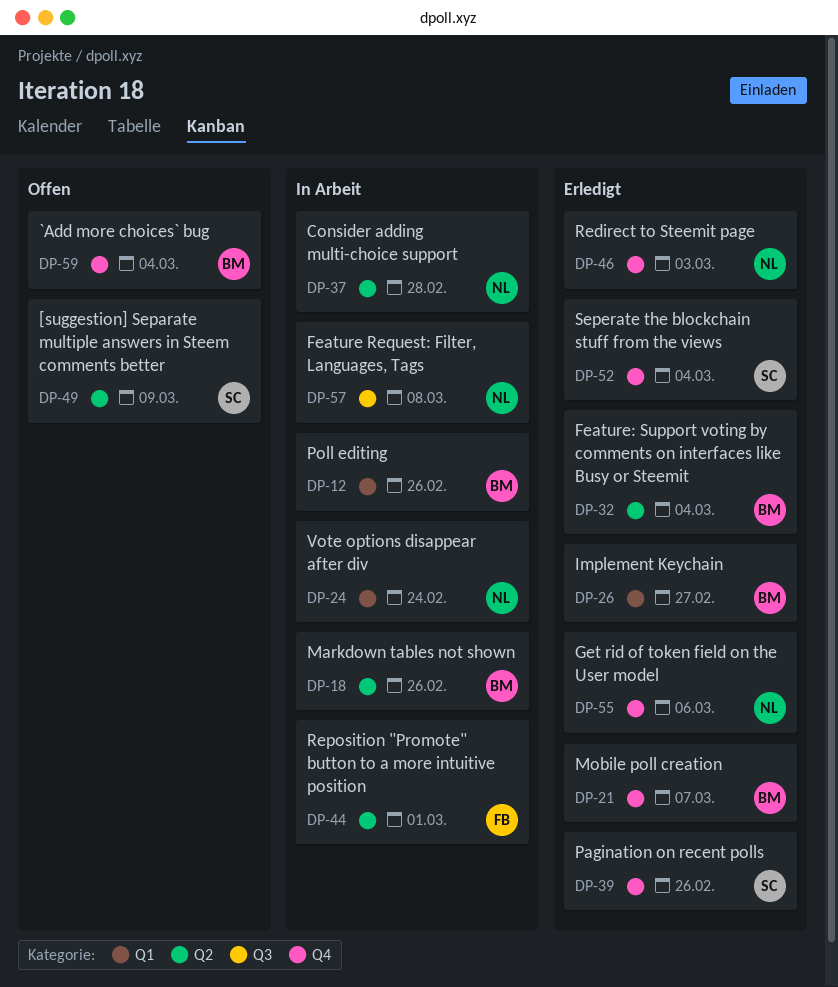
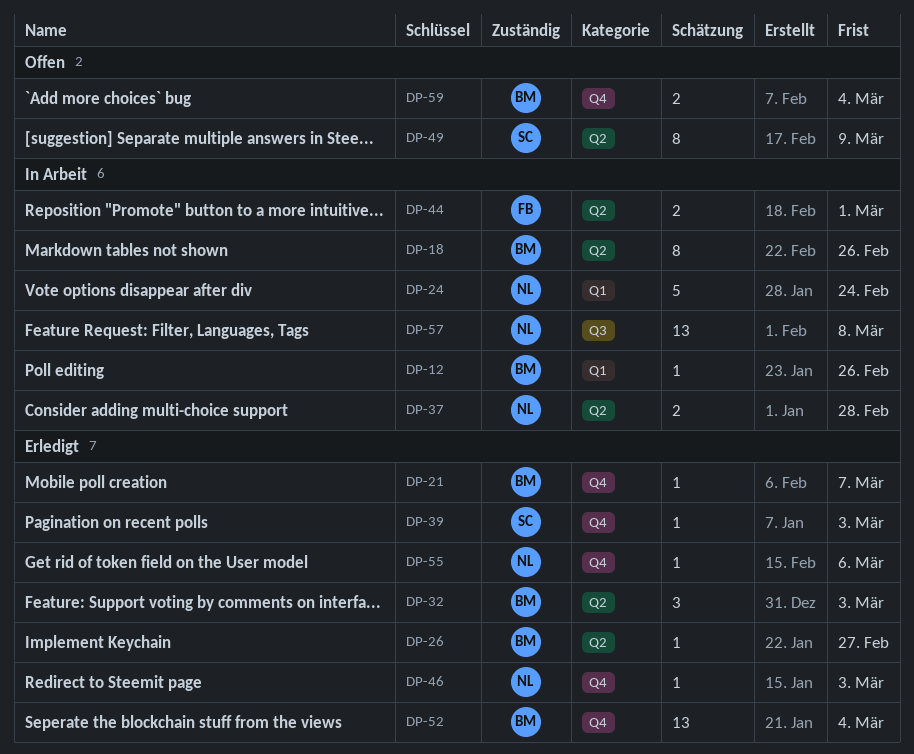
DP-26, label: Q1 -> Q2
DP-32, due: Mar 4 -> Mar 3
DP-39, due: Feb 26 -> Mar 3
DP-52, owner: SC -> BM

